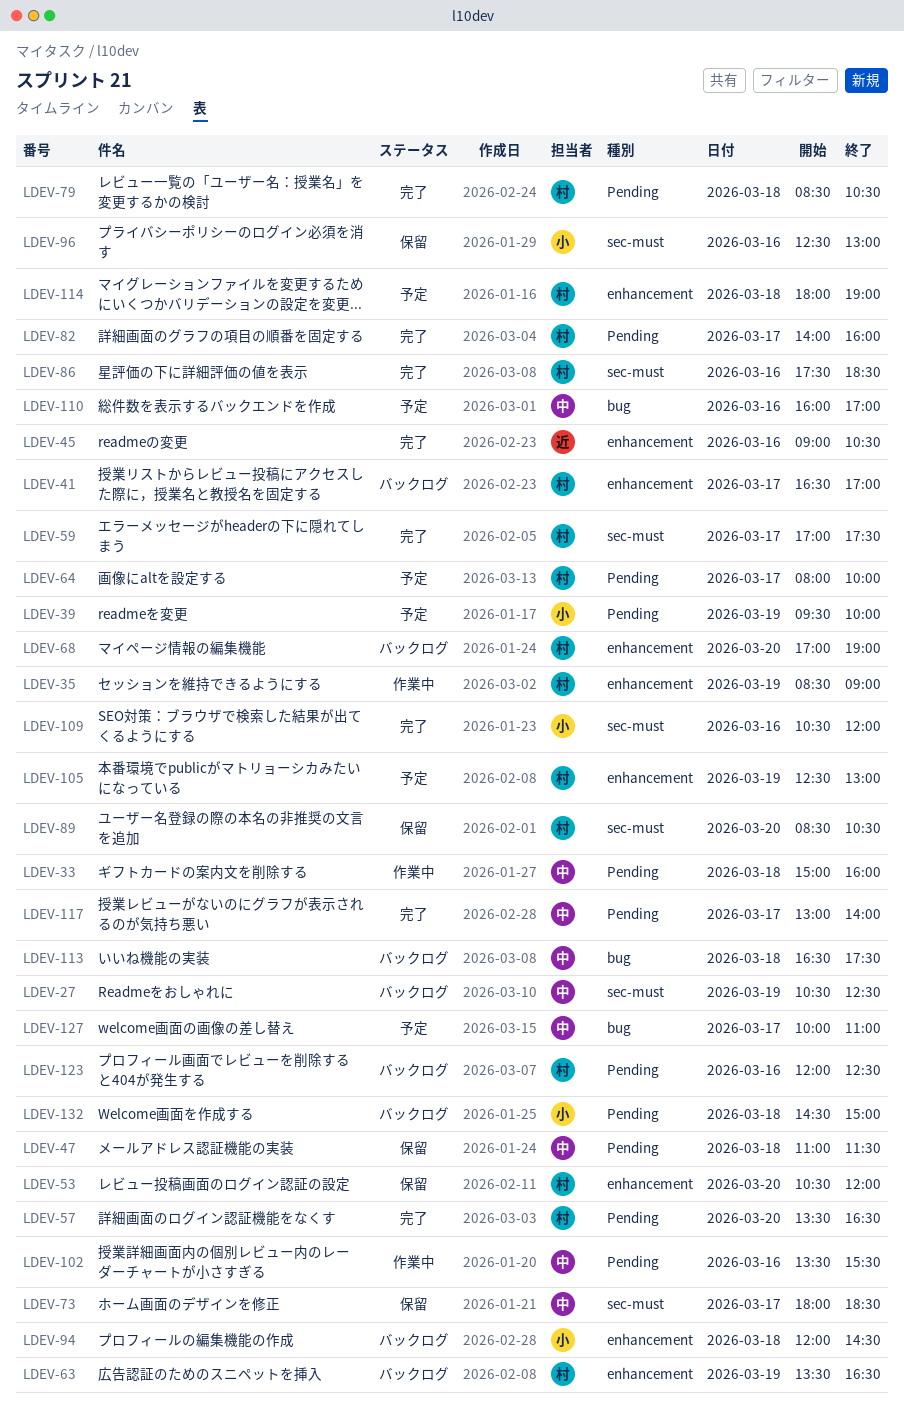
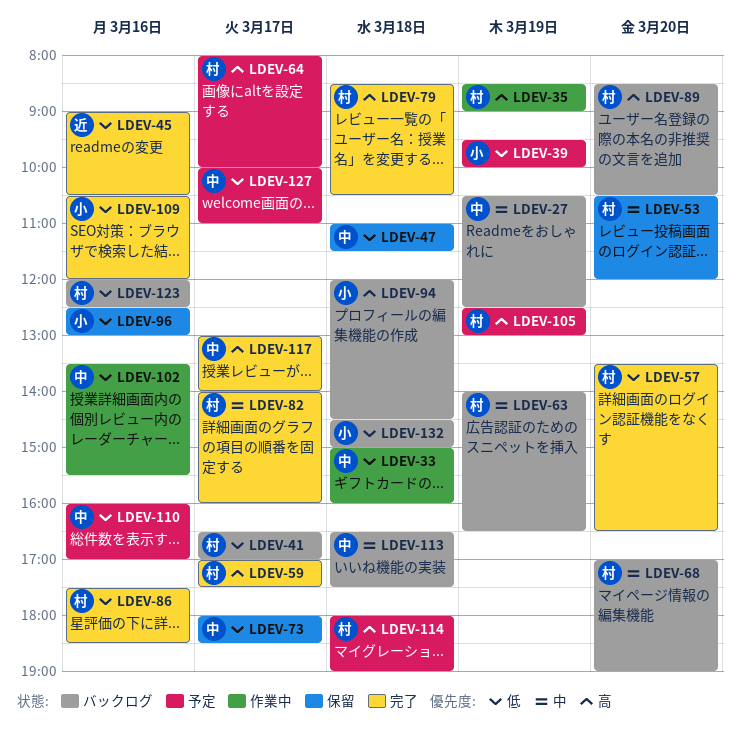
LDEV-63, begins: 13:30 -> 14:00
LDEV-89, status: 保留 -> バックログ

